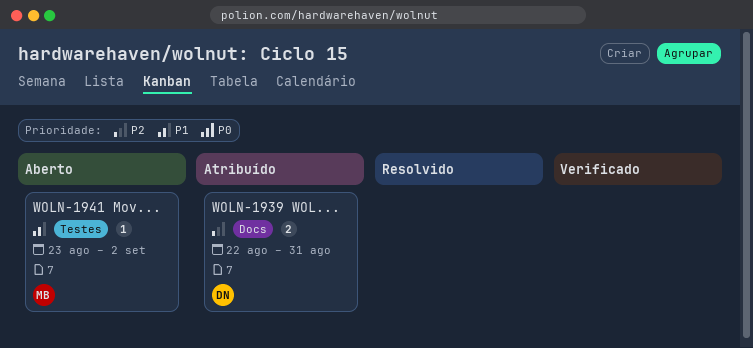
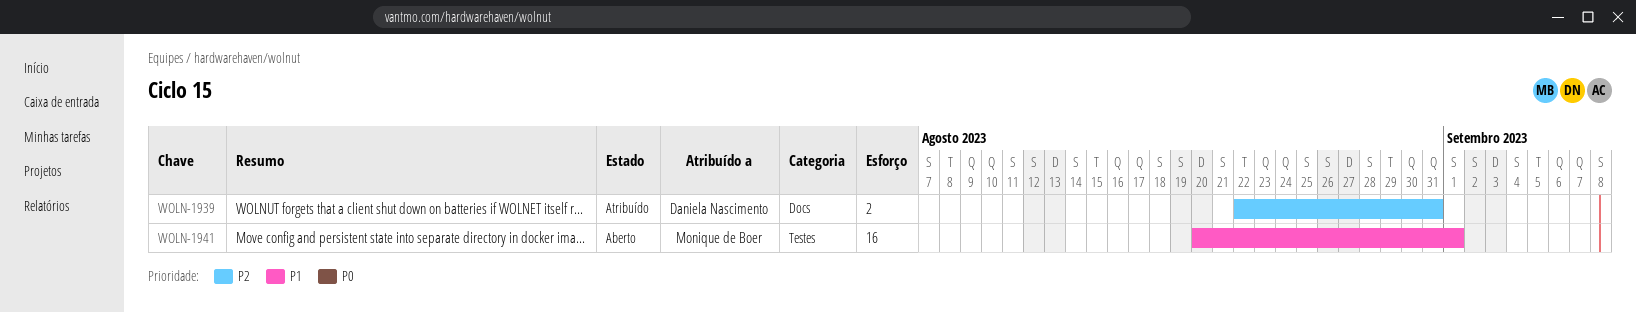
WOLN-1941, estimate: 1 -> 16
WOLN-1941, start: Aug 23 -> Aug 20
WOLN-1941, due: Sep 2 -> Sep 1

